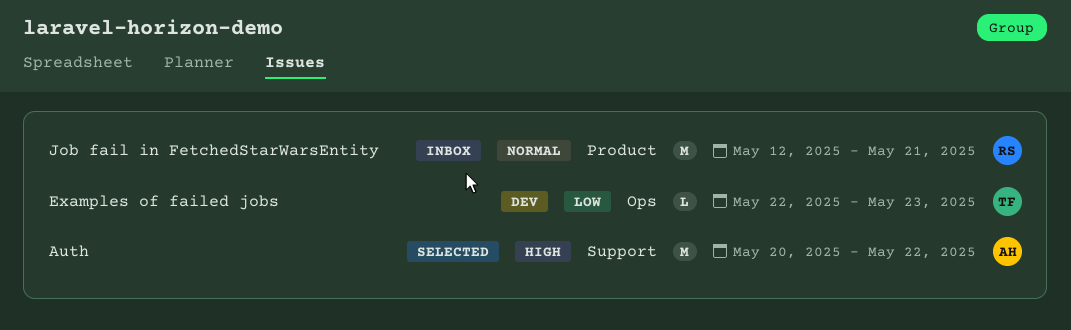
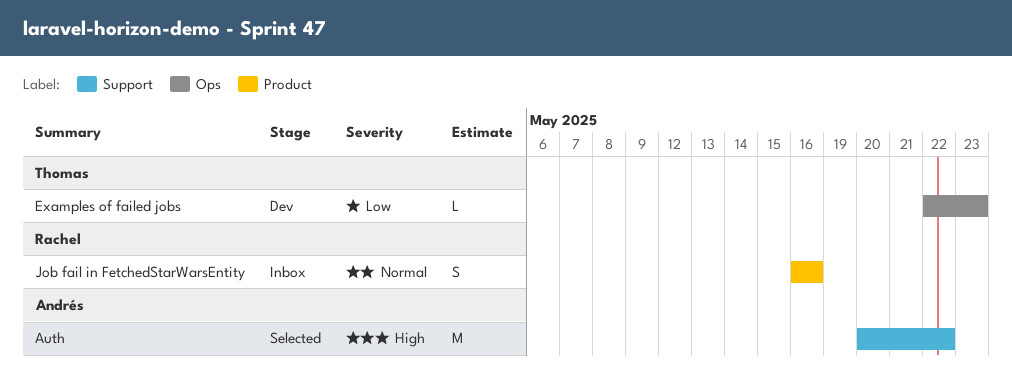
Job fail in FetchedStarWarsEntity, estimate: M -> S
Job fail in FetchedStarWarsEntity, start: May 12 -> May 16
Job fail in FetchedStarWarsEntity, due: May 21 -> May 16

